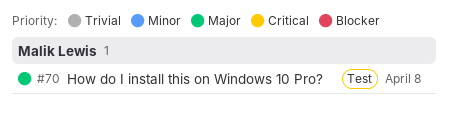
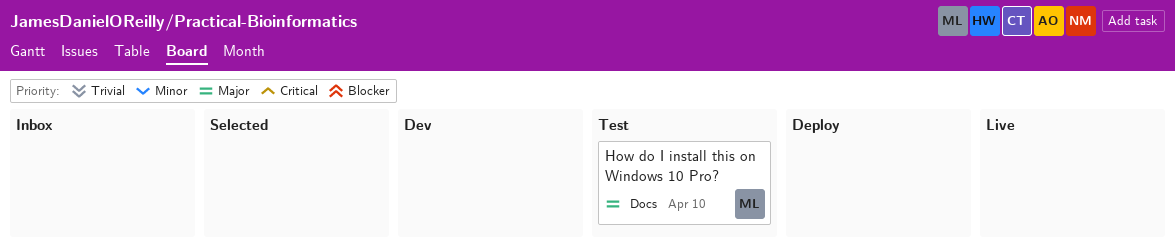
How do I install this on Windows 10 Pro?, due: Apr 8 -> Apr 10

